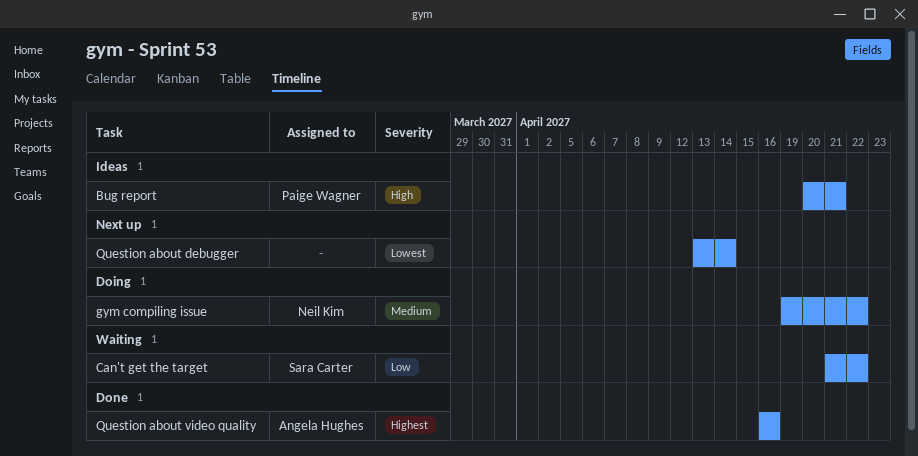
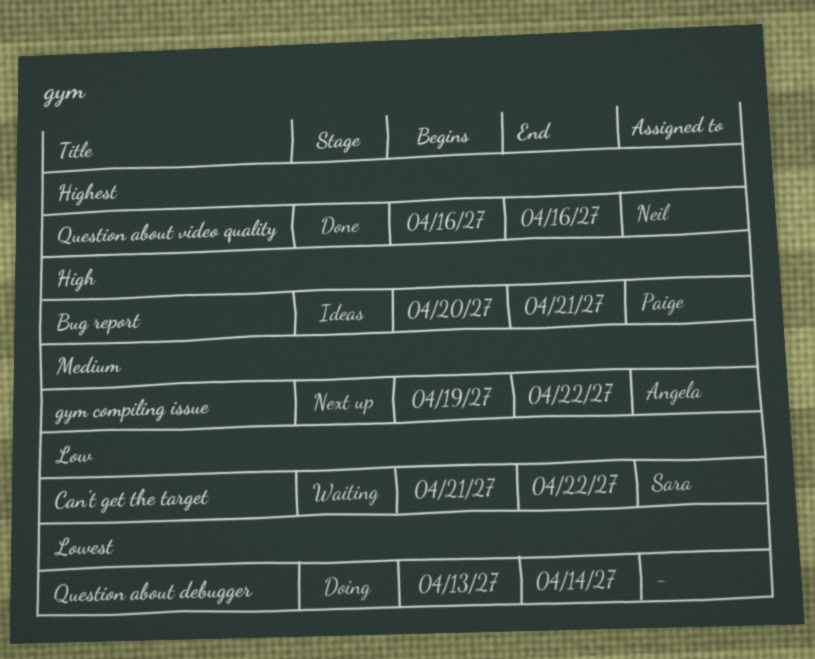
gym compiling issue, status: Doing -> Next up
gym compiling issue, owner: Neil Kim -> Angela Hughes
Question about debugger, status: Next up -> Doing
Question about video quality, owner: Angela Hughes -> Neil Kim

